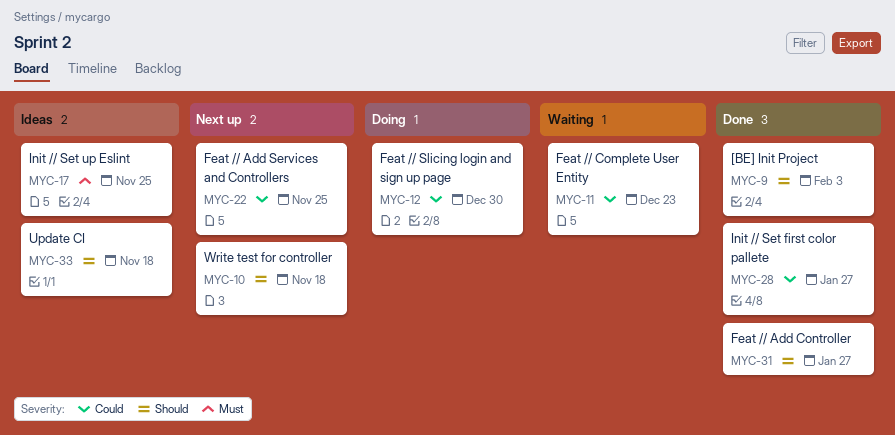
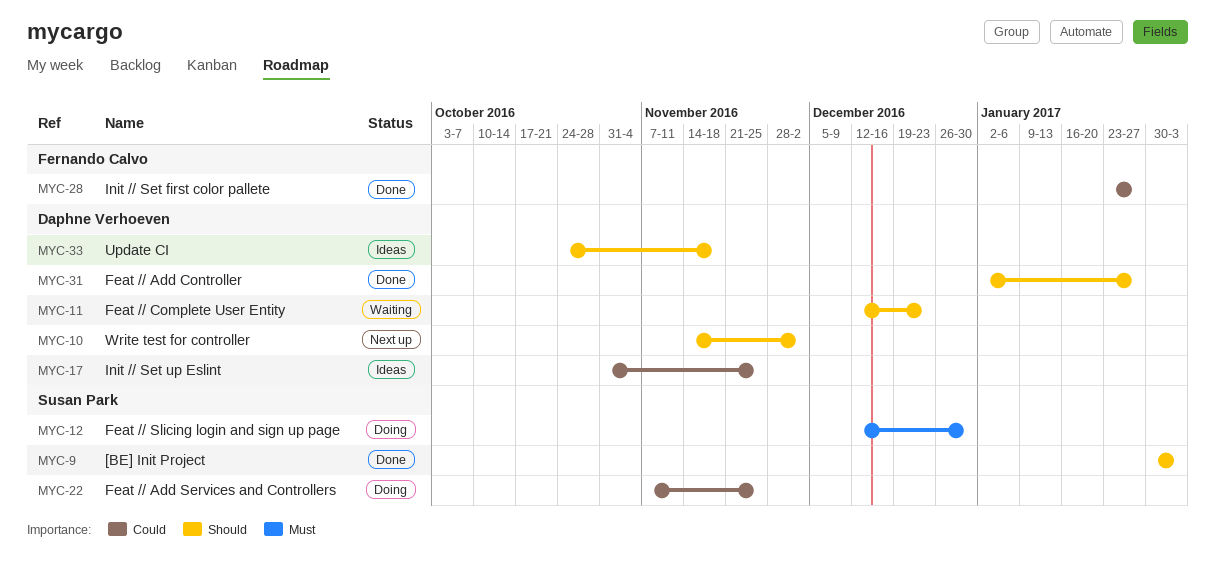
MYC-10, due: Nov 18 -> Dec 2
MYC-11, priority: Could -> Should
MYC-12, priority: Could -> Must
MYC-17, priority: Must -> Could
MYC-22, status: Next up -> Doing

